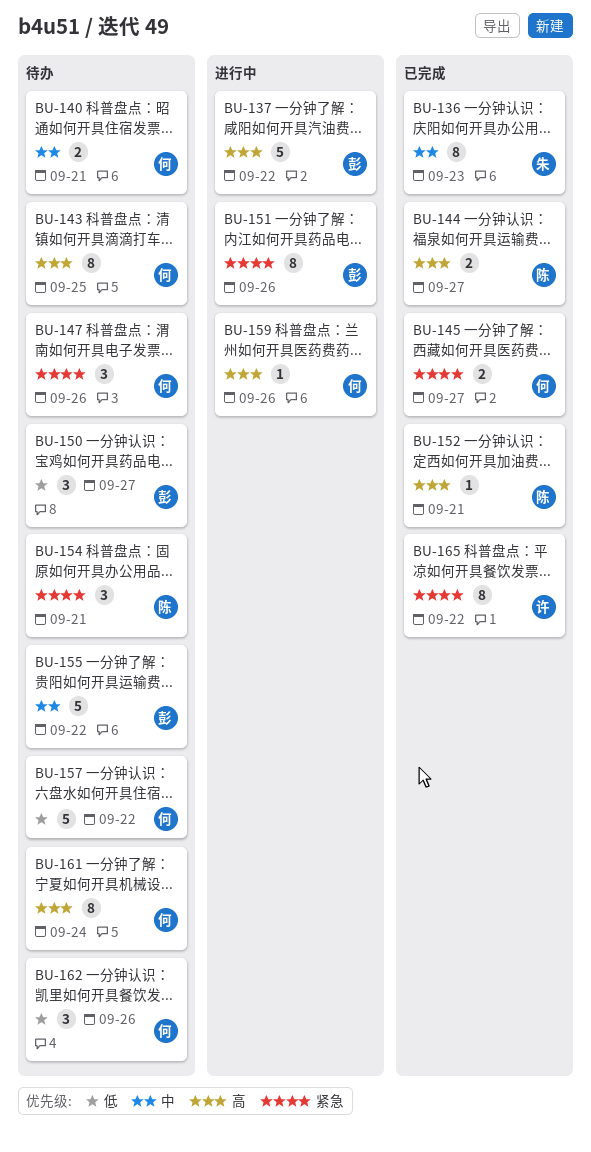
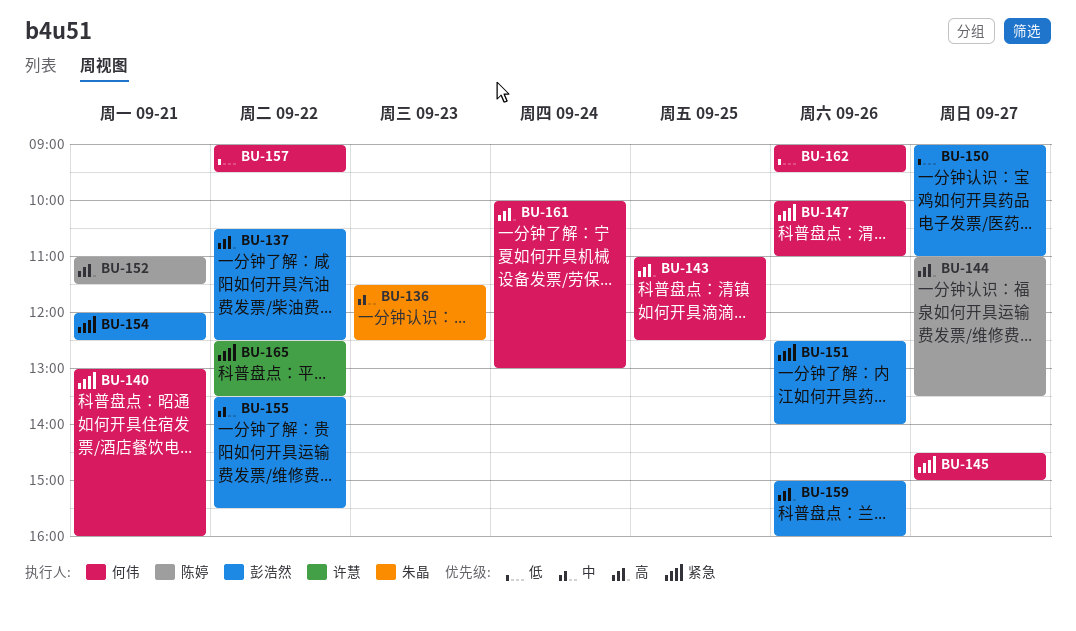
BU-140, priority: 中 -> 紧急
BU-154, owner: 陈婷 -> 彭浩然
BU-159, owner: 何伟 -> 彭浩然

